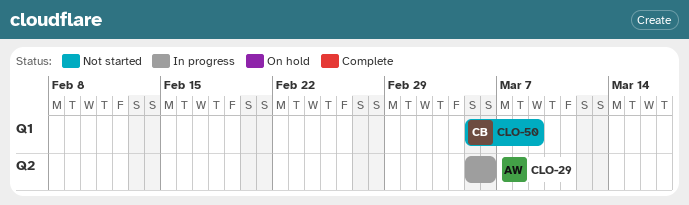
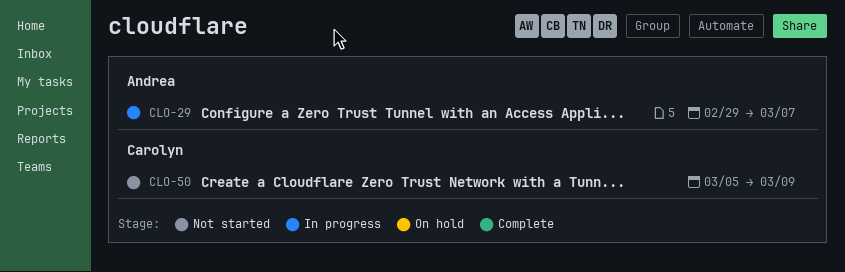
CLO-29, start: Mar 5 -> Feb 29
CLO-29, due: Mar 6 -> Mar 7

